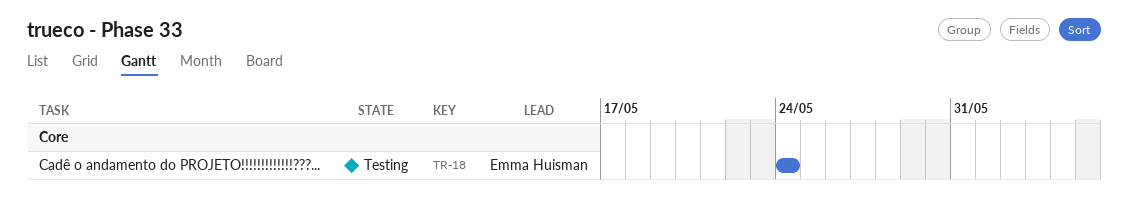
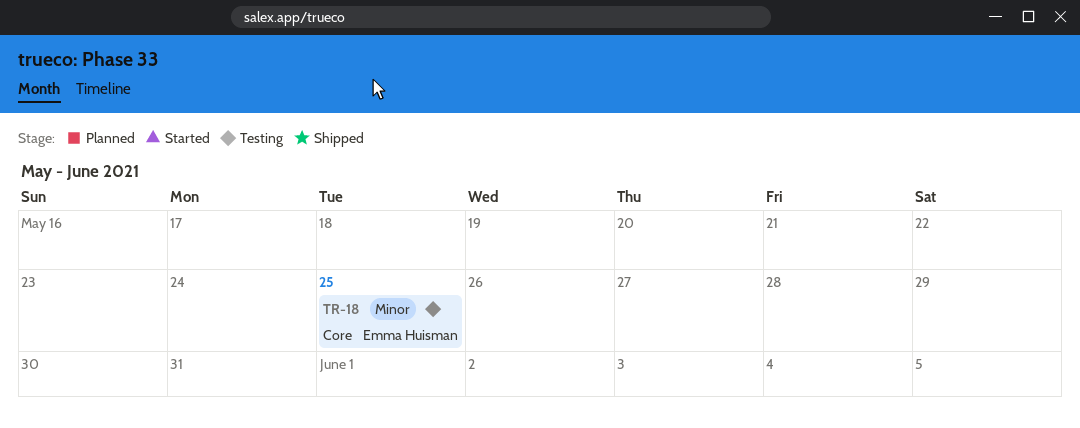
TR-18, due: May 24 -> May 25

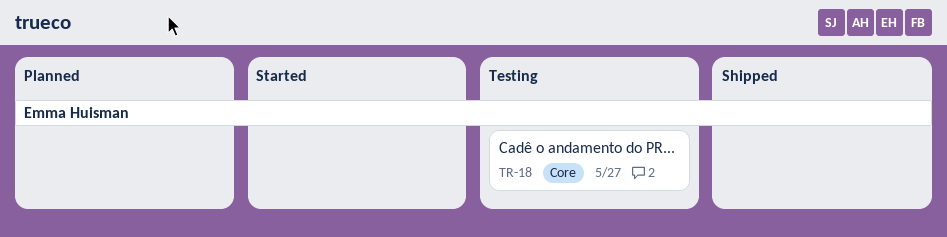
TR-18, due: May 25 -> May 27

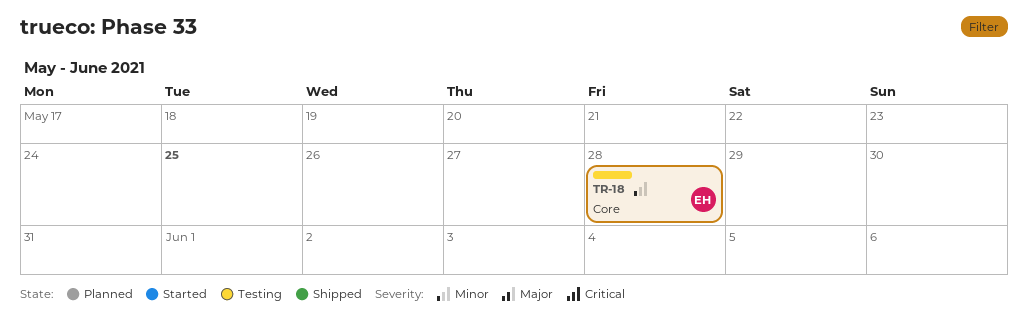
TR-18, due: May 27 -> May 28

